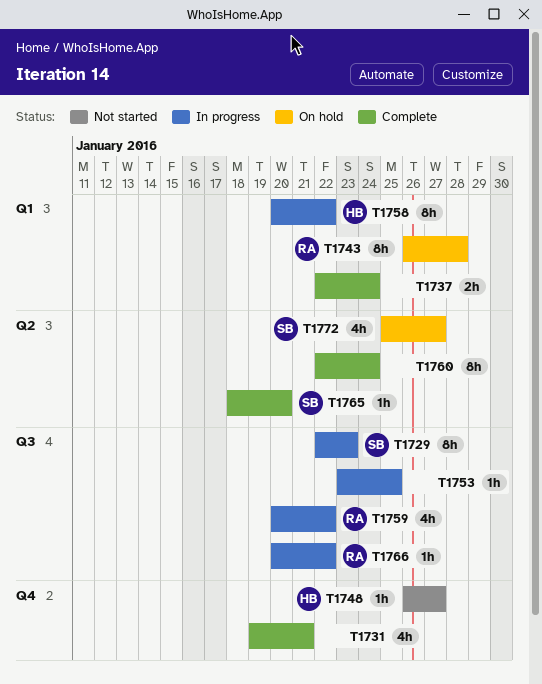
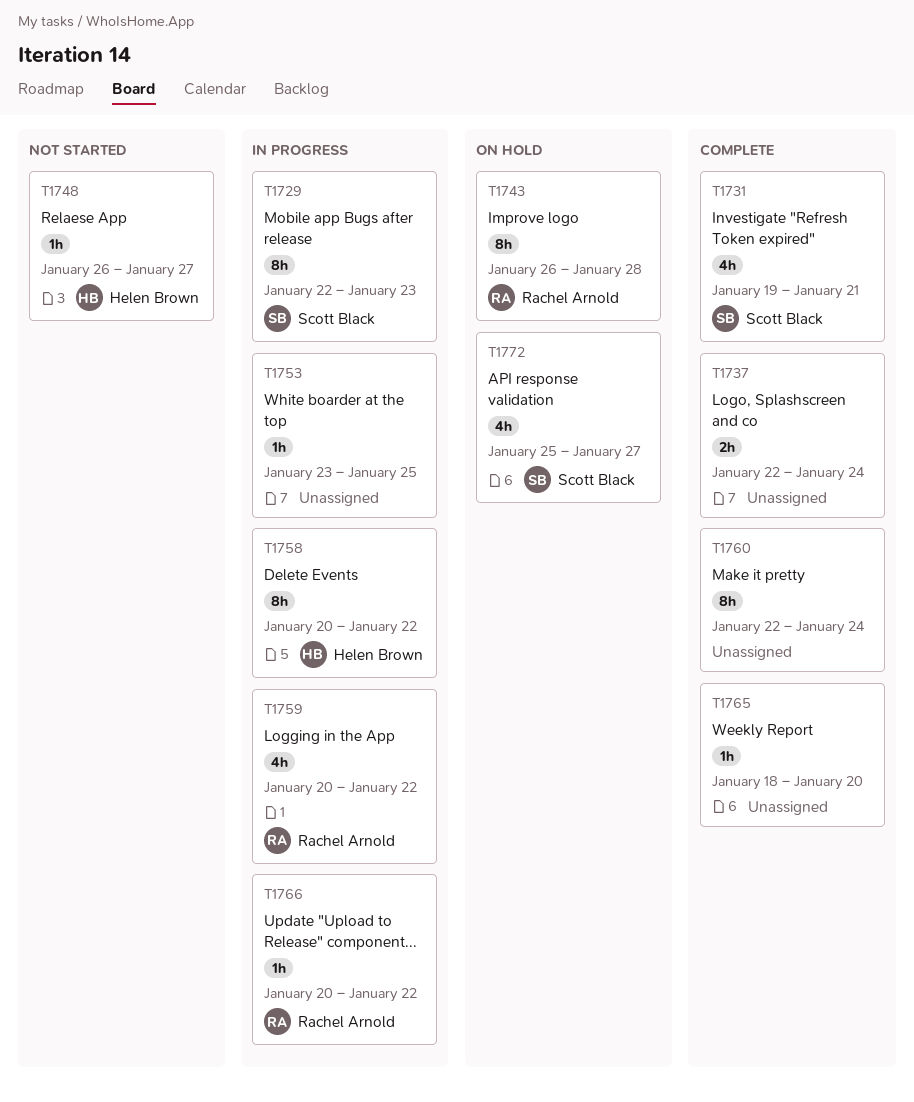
T1731, owner: none -> Scott Black
T1765, owner: Scott Black -> none

